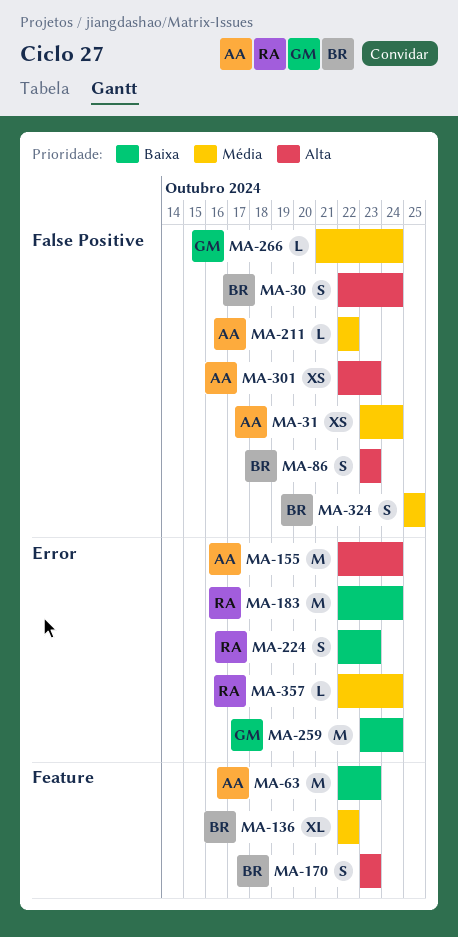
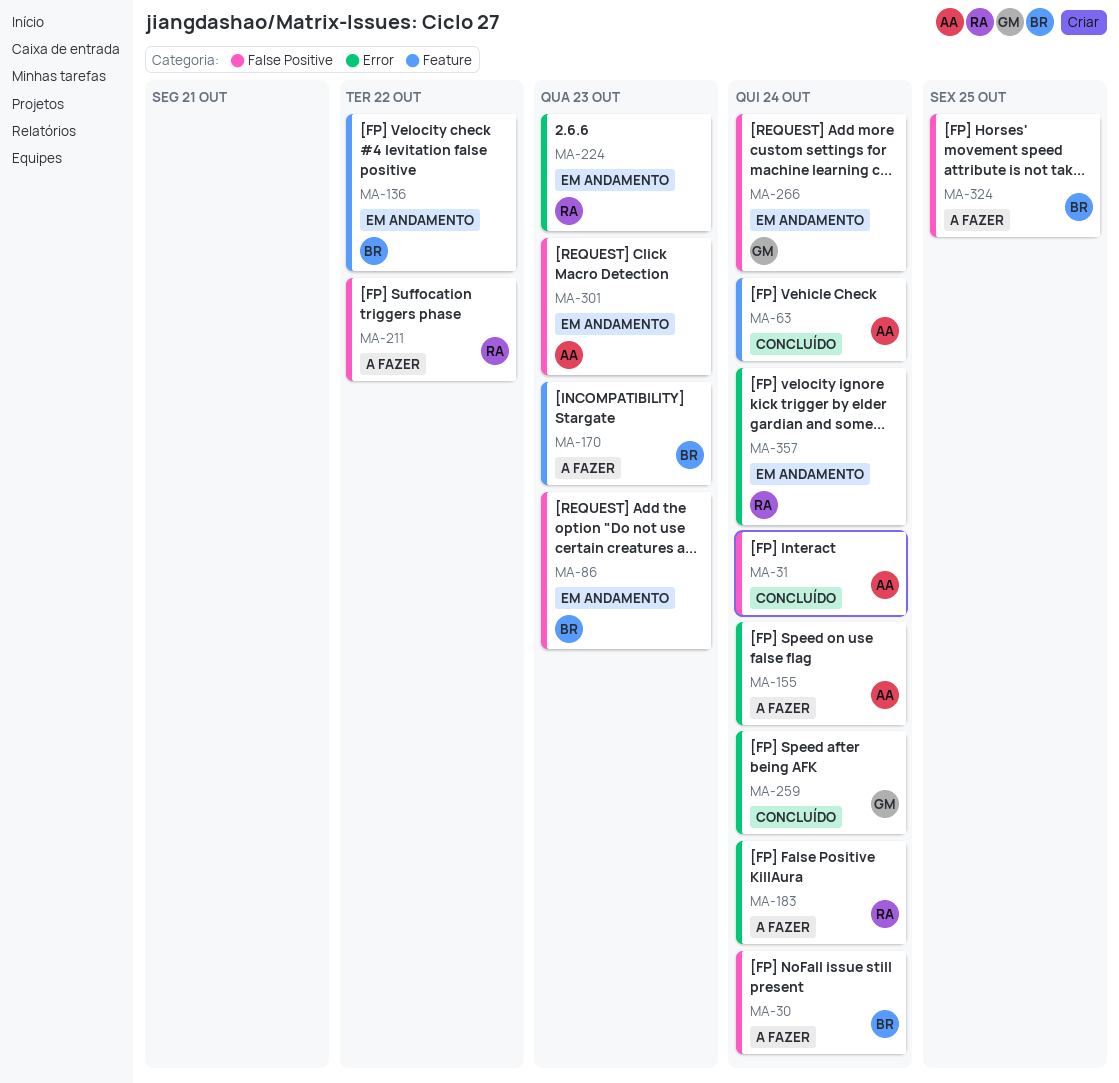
MA-63, due: Oct 23 -> Oct 24
MA-211, owner: AA -> RA

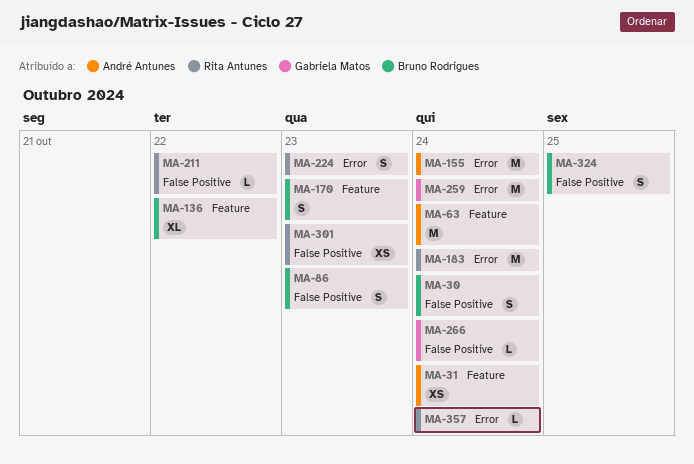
MA-31, label: False Positive -> Feature
MA-301, owner: André Antunes -> Rita Antunes

